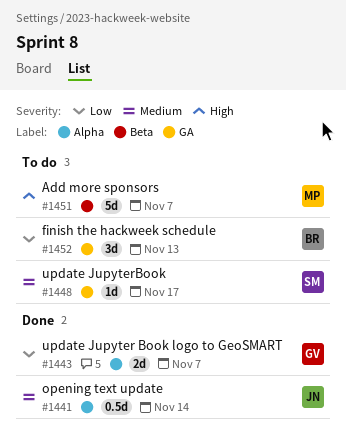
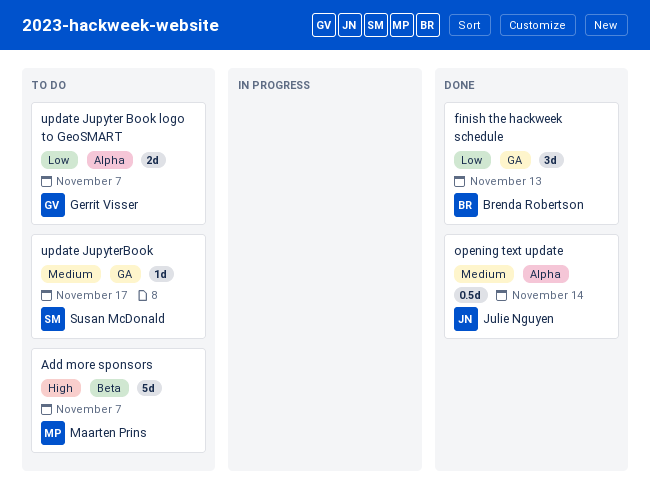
finish the hackweek schedule, status: To do -> Done
update Jupyter Book logo to GeoSMART, status: Done -> To do

